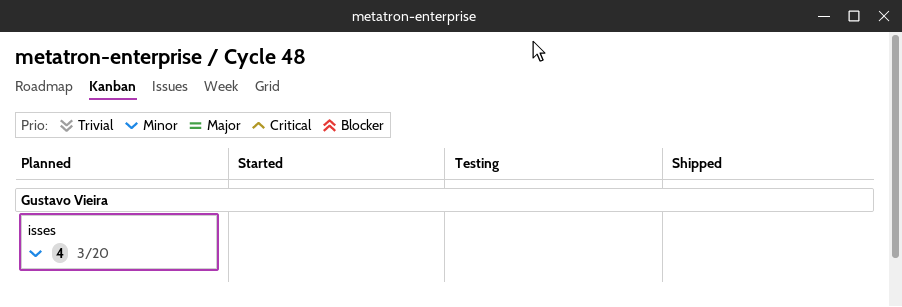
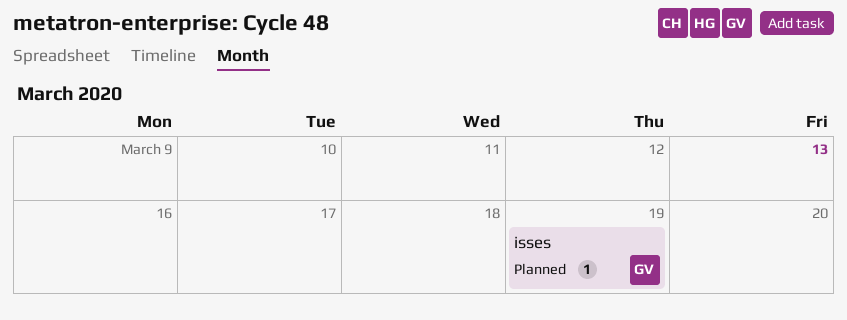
isses, estimate: 4 -> 1
isses, due: Mar 20 -> Mar 19

